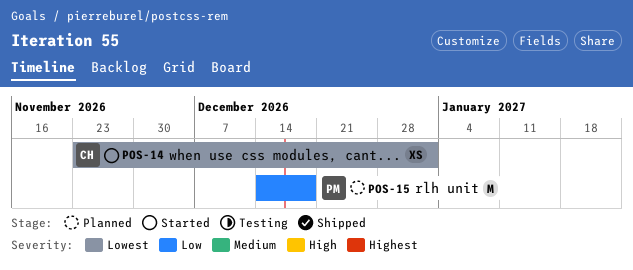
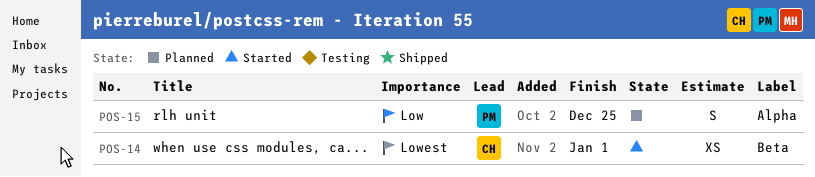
POS-15, estimate: M -> S
POS-15, due: Dec 18 -> Dec 25

